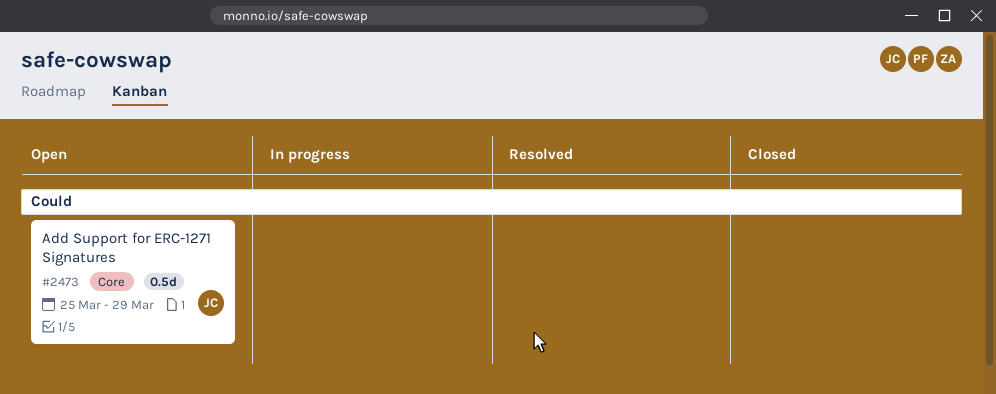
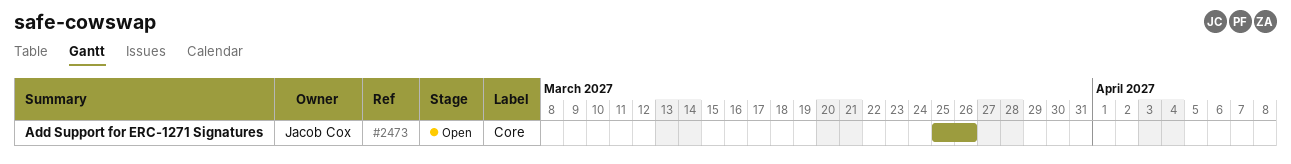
#2473, due: Mar 29 -> Mar 26

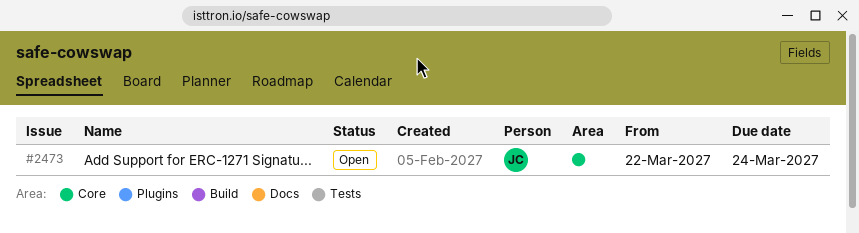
#2473, start: Mar 25 -> Mar 22
#2473, due: Mar 26 -> Mar 24

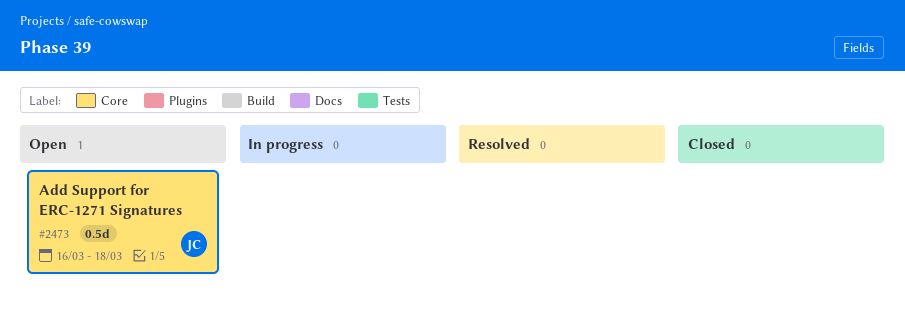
#2473, start: Mar 22 -> Mar 16
#2473, due: Mar 24 -> Mar 18

